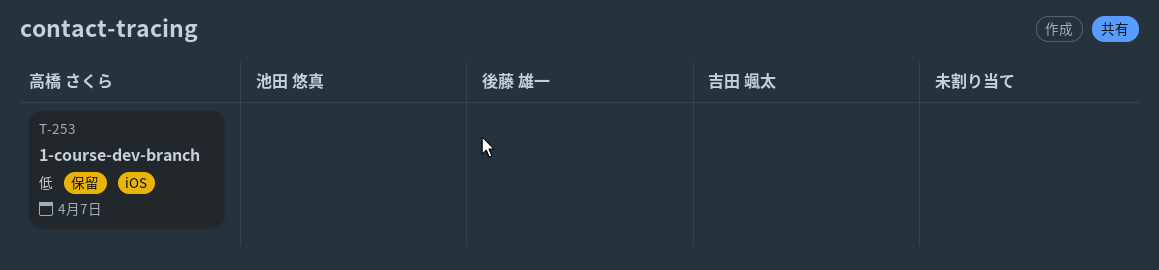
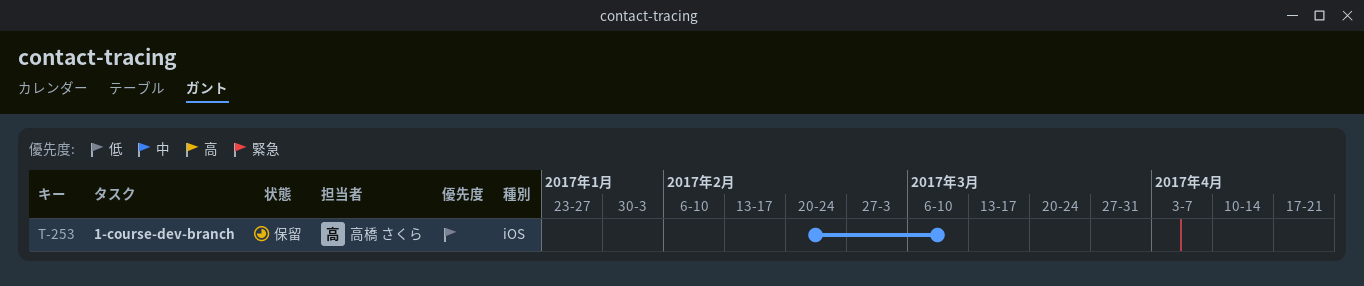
T-253, due: Apr 7 -> Mar 10

